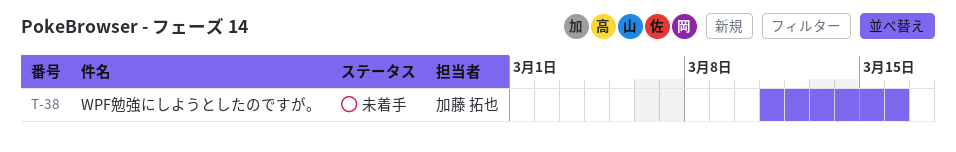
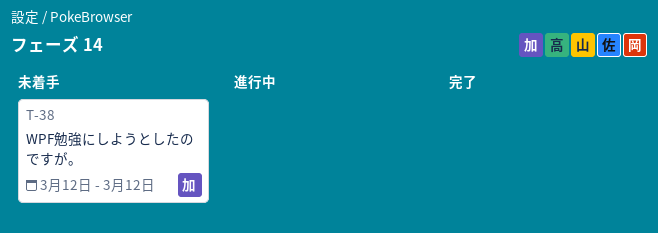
T-38, start: Mar 11 -> Mar 12
T-38, due: Mar 16 -> Mar 12

